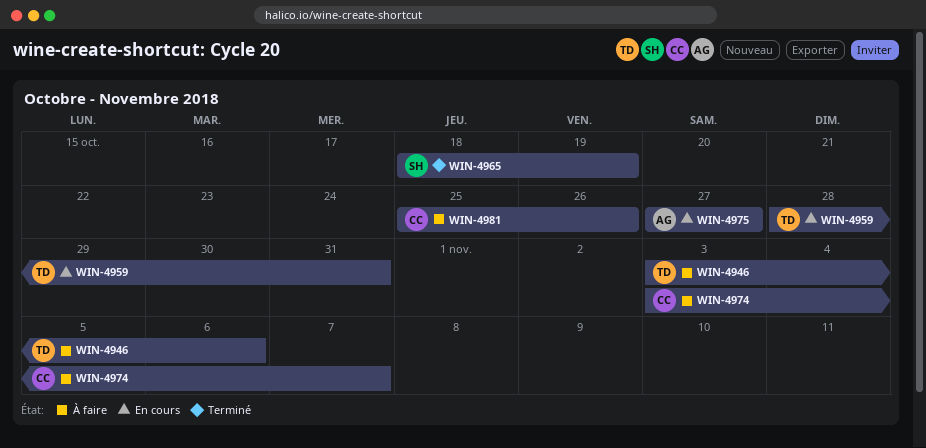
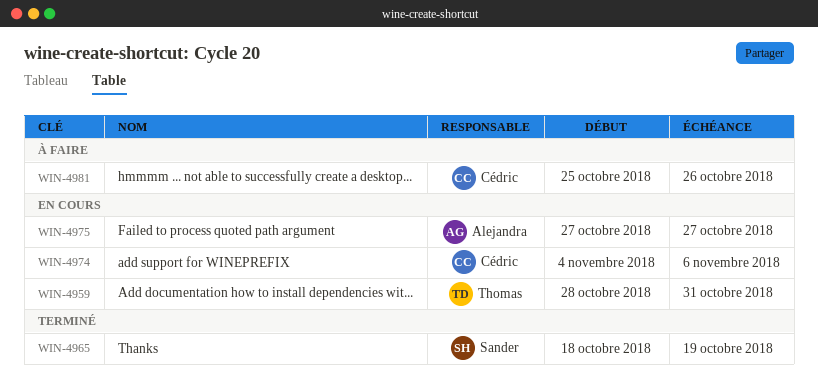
WIN-4946: present -> none
WIN-4974, status: À faire -> En cours
WIN-4974, start: Nov 3 -> Nov 4
WIN-4974, due: Nov 7 -> Nov 6

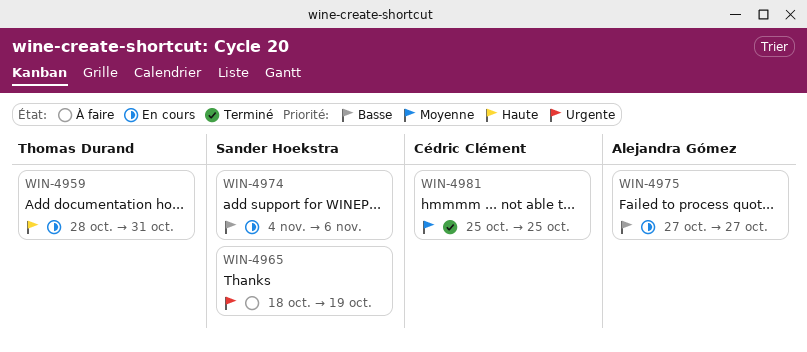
WIN-4965, status: Terminé -> À faire
WIN-4974, owner: Cédric Clément -> Sander Hoekstra
WIN-4981, status: À faire -> Terminé
WIN-4981, due: Oct 26 -> Oct 25

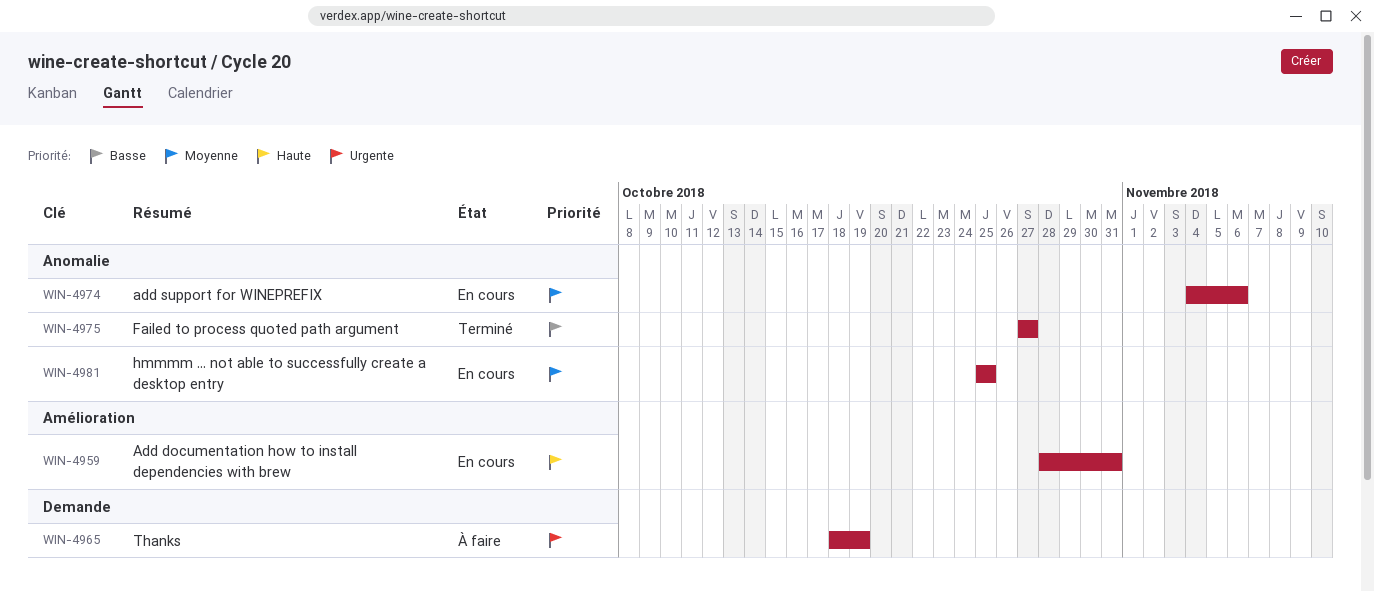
WIN-4974, priority: Basse -> Moyenne
WIN-4975, status: En cours -> Terminé
WIN-4981, status: Terminé -> En cours

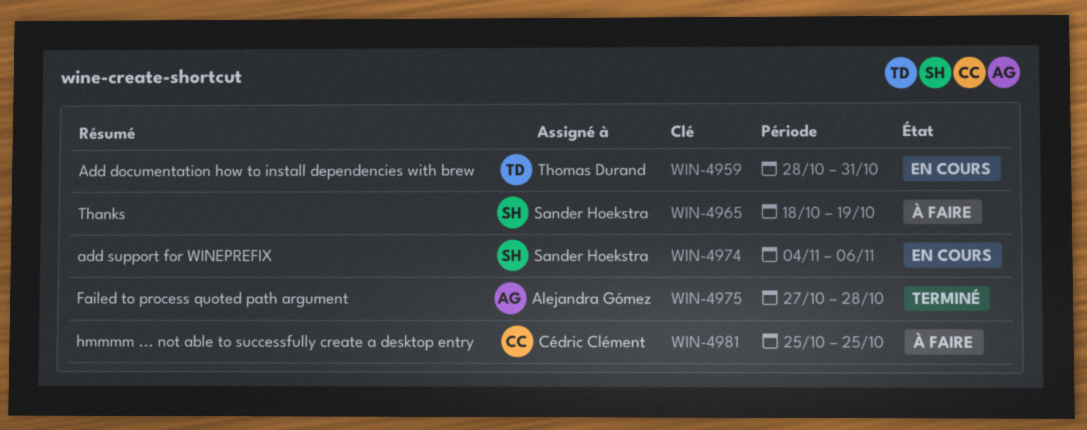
WIN-4975, due: Oct 27 -> Oct 28
WIN-4981, status: En cours -> À faire

